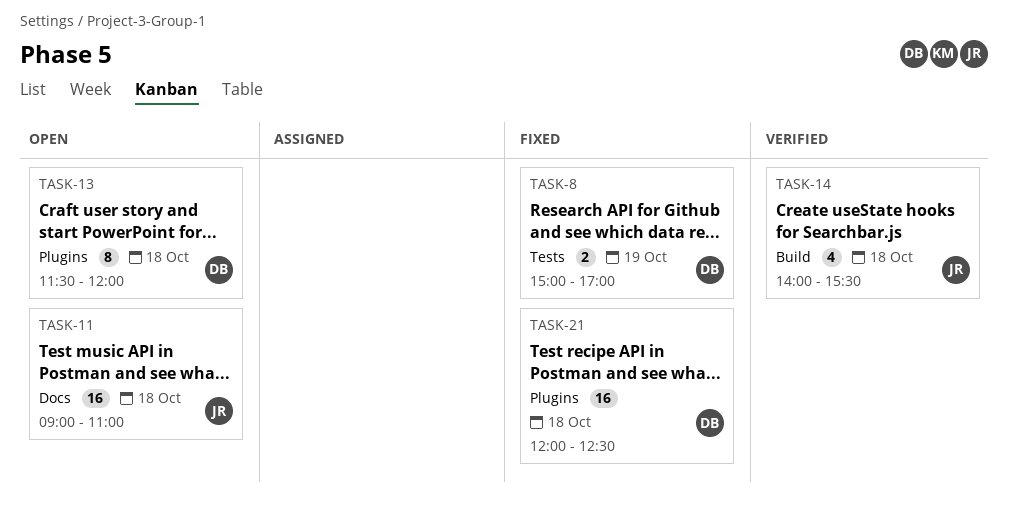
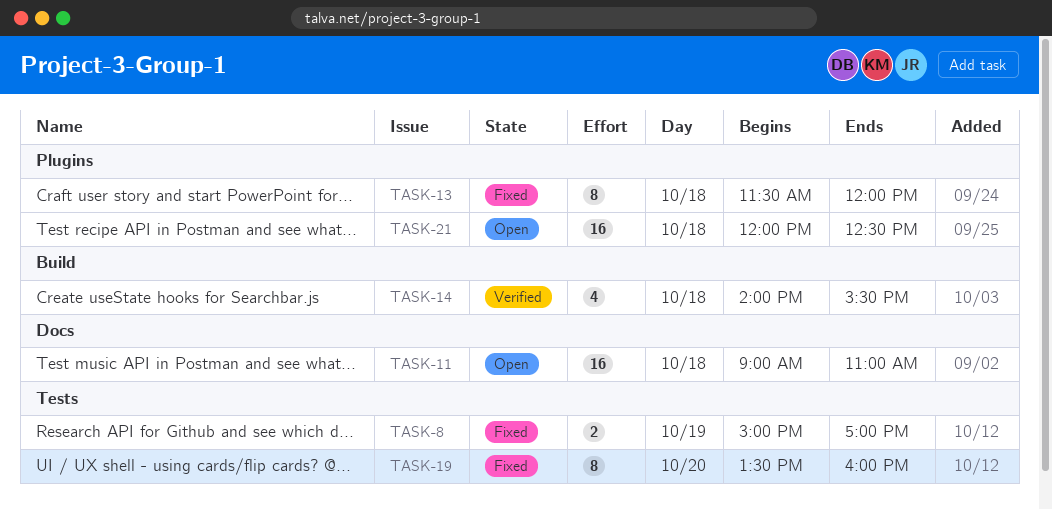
TASK-13, status: Open -> Fixed
TASK-19: none -> present
TASK-21, status: Fixed -> Open

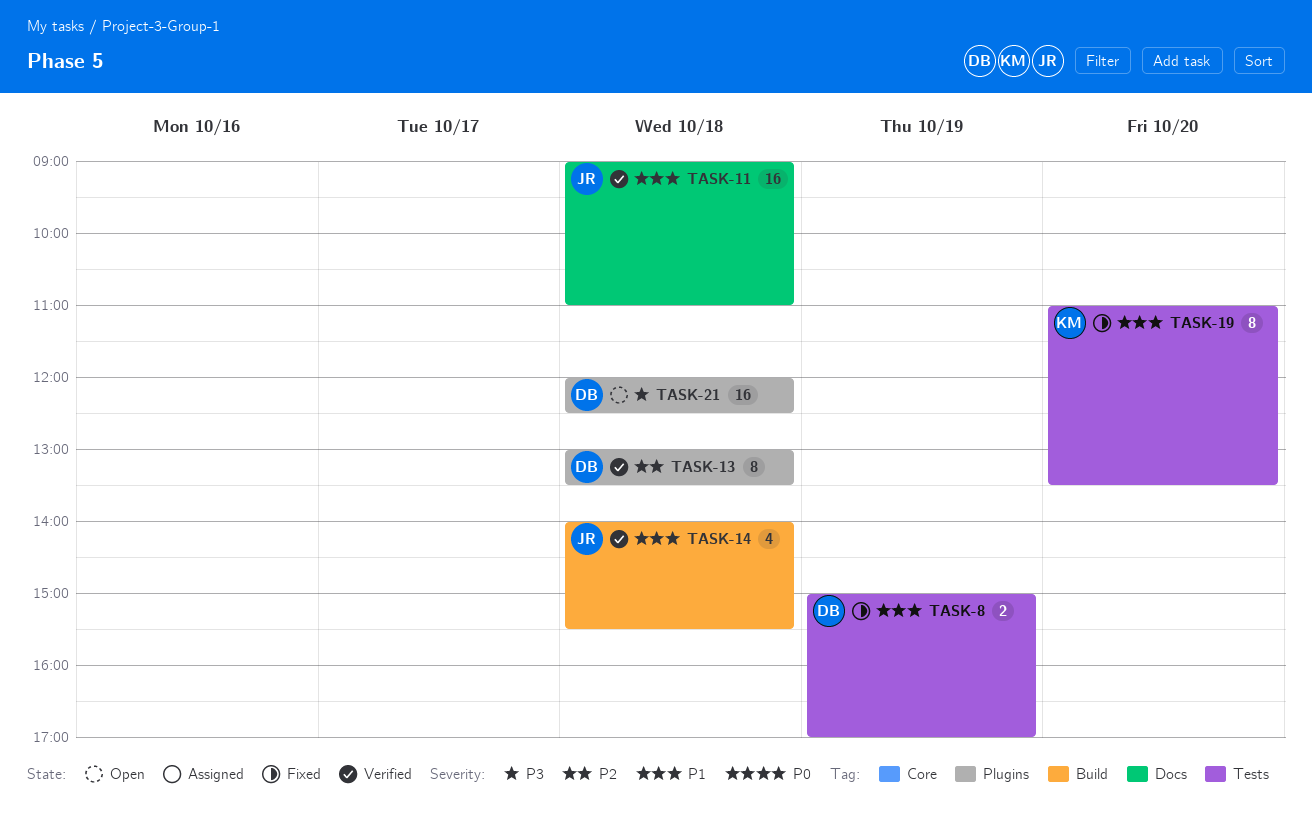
TASK-11, status: Open -> Verified
TASK-13, status: Fixed -> Verified
TASK-13, begins: 11:30 -> 13:00
TASK-13, ends: 12:00 -> 13:30
TASK-19, begins: 13:30 -> 11:00
TASK-19, ends: 16:00 -> 13:30

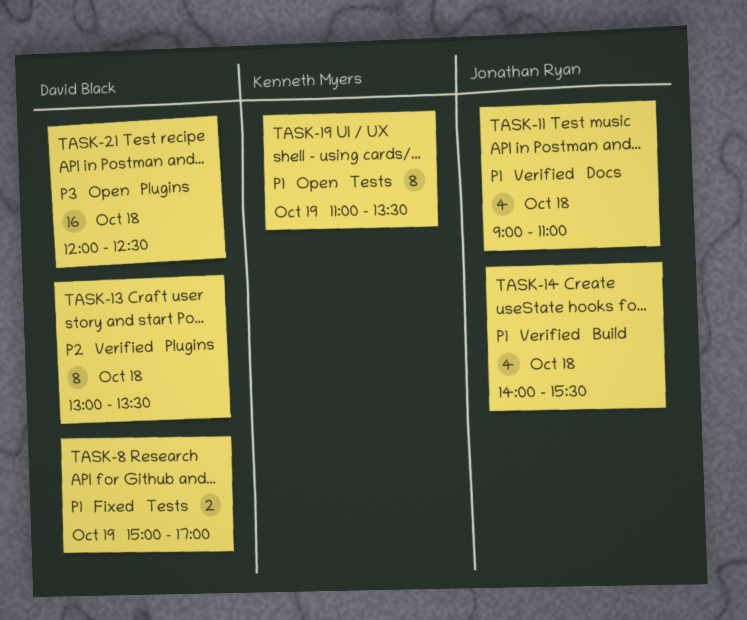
TASK-11, estimate: 16 -> 4
TASK-19, status: Fixed -> Open
TASK-19, day: Oct 20 -> Oct 19

